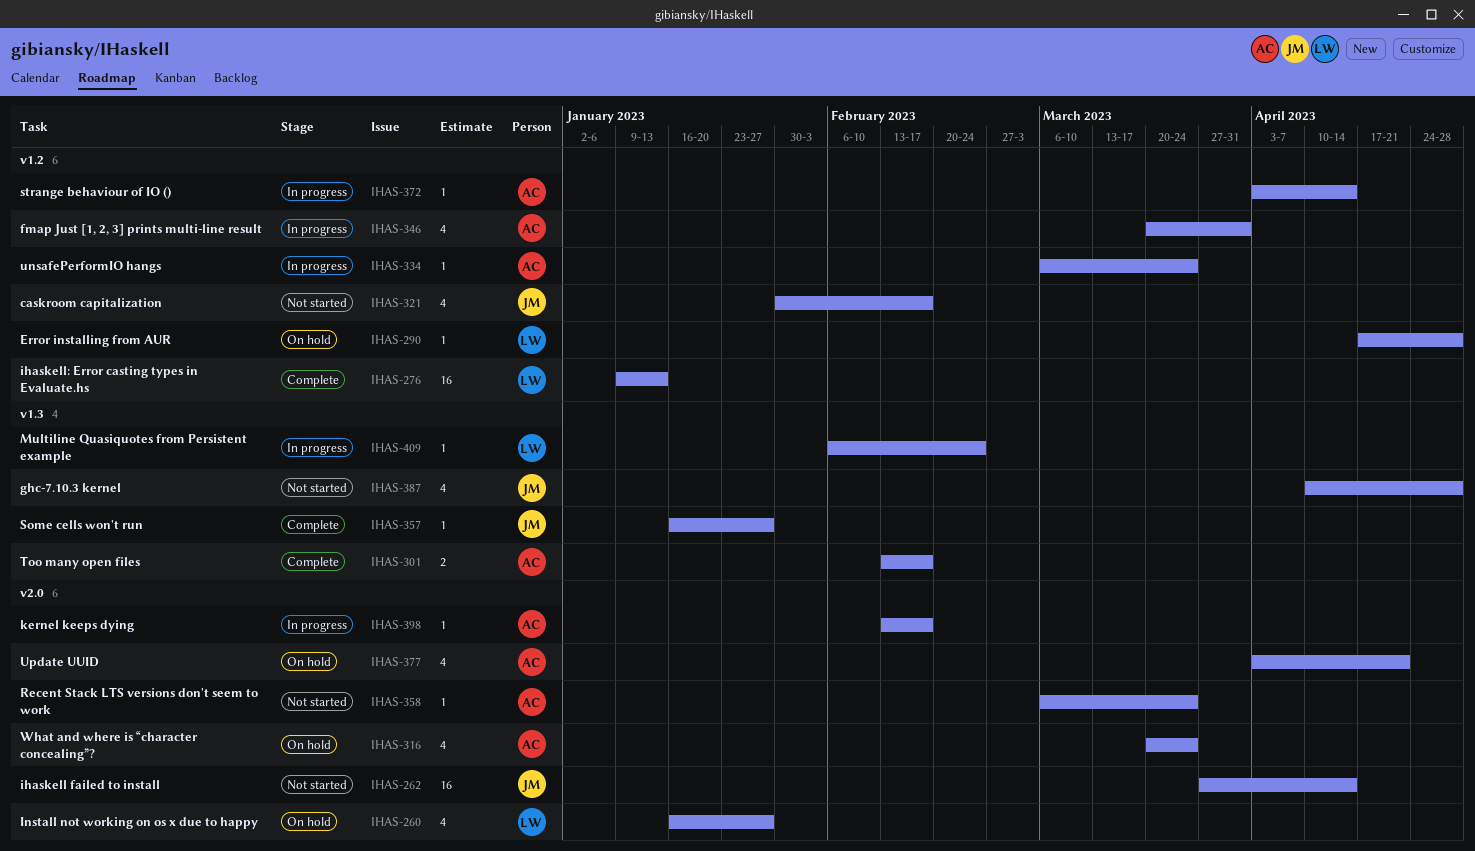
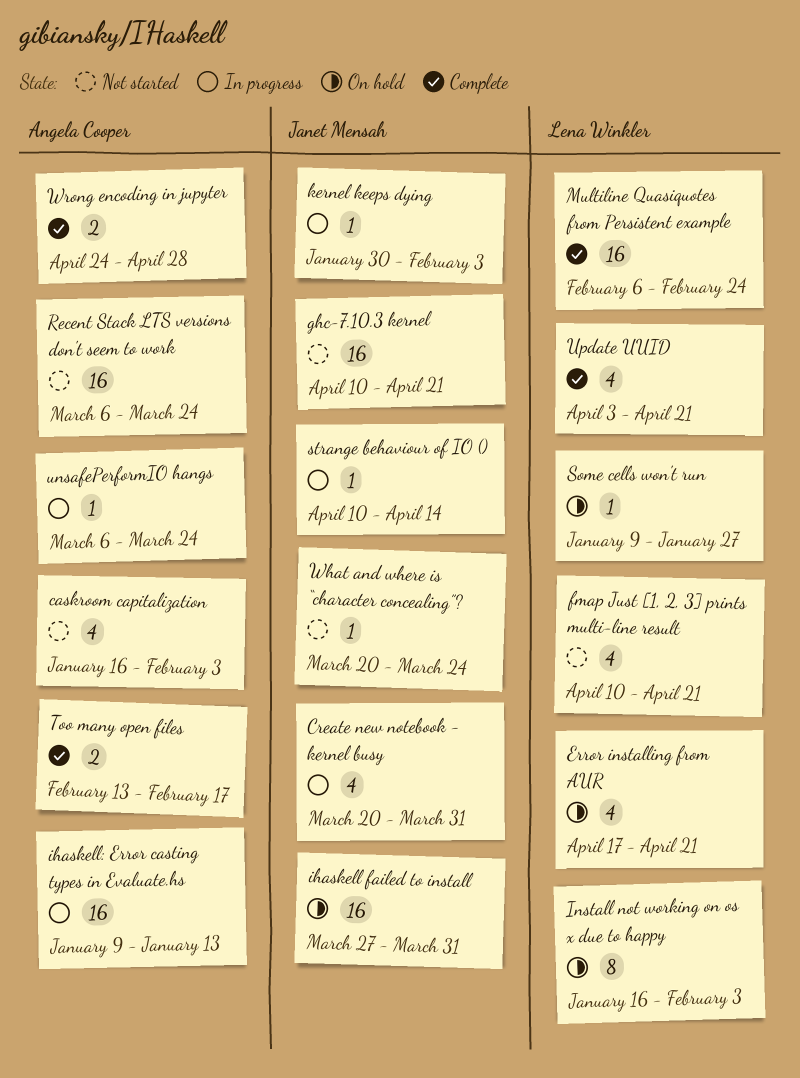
caskroom capitalization, owner: Janet Mensah -> Angela Cooper
caskroom capitalization, start: Jan 30 -> Jan 16
caskroom capitalization, due: Feb 17 -> Feb 3
Create new notebook - kernel busy: none -> present
Error installing from AUR, estimate: 1 -> 4
Error installing from AUR, due: Apr 28 -> Apr 21
fmap Just [1, 2, 3] prints multi-line result, status: In progress -> Not started
fmap Just [1, 2, 3] prints multi-line result, owner: Angela Cooper -> Lena Winkler
fmap Just [1, 2, 3] prints multi-line result, start: Mar 20 -> Apr 10
fmap Just [1, 2, 3] prints multi-line result, due: Mar 31 -> Apr 21
ghc-7.10.3 kernel, estimate: 4 -> 16
ghc-7.10.3 kernel, due: Apr 28 -> Apr 21
ihaskell failed to install, status: Not started -> On hold
ihaskell failed to install, due: Apr 14 -> Mar 31
ihaskell: Error casting types in Evaluate.hs, status: Complete -> In progress
ihaskell: Error casting types in Evaluate.hs, owner: Lena Winkler -> Angela Cooper
Install not working on os x due to happy, estimate: 4 -> 8
Install not working on os x due to happy, due: Jan 27 -> Feb 3
kernel keeps dying, owner: Angela Cooper -> Janet Mensah
kernel keeps dying, start: Feb 13 -> Jan 30
kernel keeps dying, due: Feb 17 -> Feb 3
Multiline Quasiquotes from Persistent example, status: In progress -> Complete
Multiline Quasiquotes from Persistent example, estimate: 1 -> 16
Recent Stack LTS versions don't seem to work, estimate: 1 -> 16
Some cells won't run, status: Complete -> On hold
Some cells won't run, owner: Janet Mensah -> Lena Winkler
Some cells won't run, start: Jan 16 -> Jan 9
strange behaviour of IO (), owner: Angela Cooper -> Janet Mensah
strange behaviour of IO (), start: Apr 3 -> Apr 10
Update UUID, status: On hold -> Complete
Update UUID, owner: Angela Cooper -> Lena Winkler
What and where is “character concealing”?, status: On hold -> Not started
What and where is “character concealing”?, owner: Angela Cooper -> Janet Mensah
What and where is “character concealing”?, estimate: 4 -> 1
Wrong encoding in jupyter: none -> present

